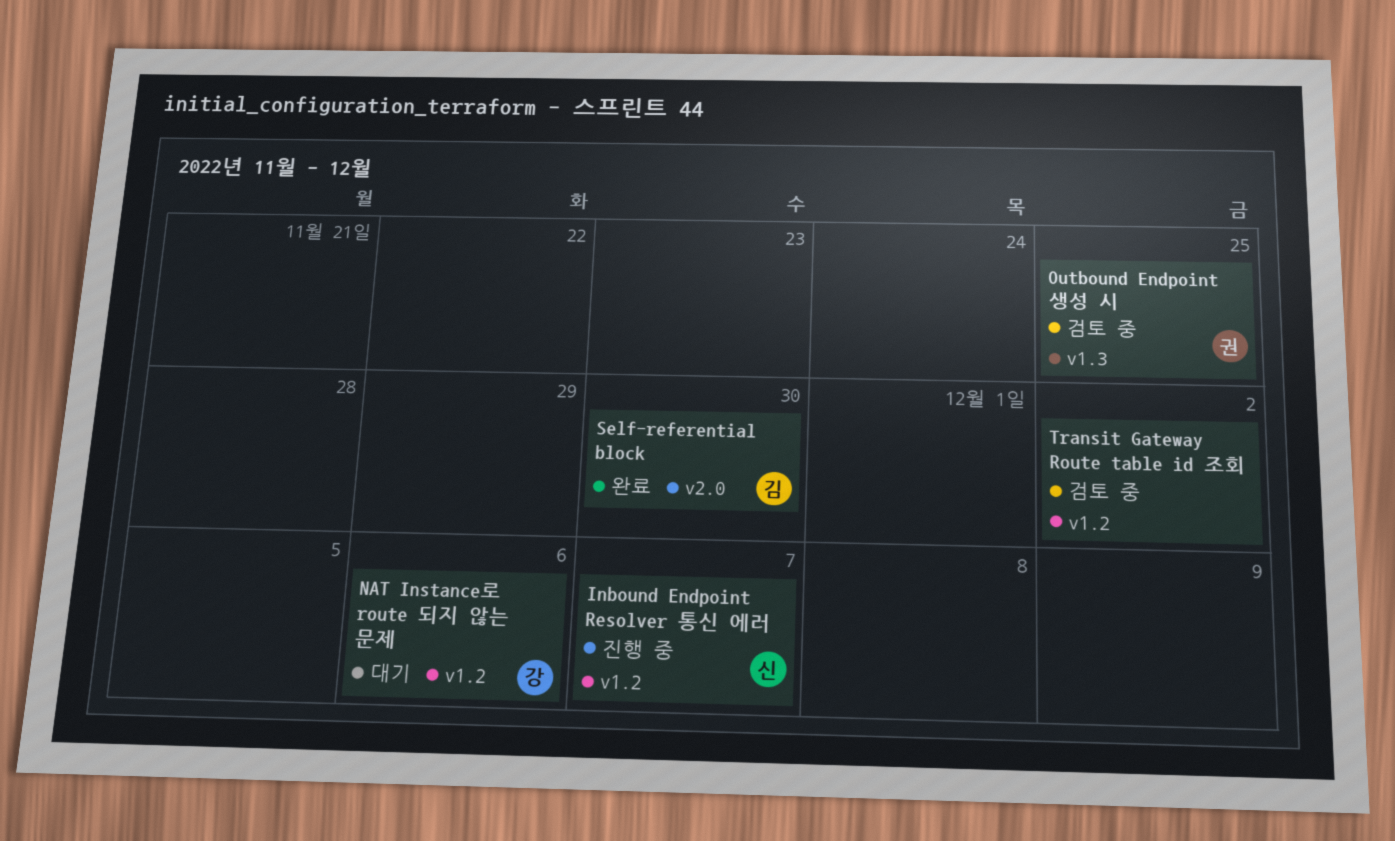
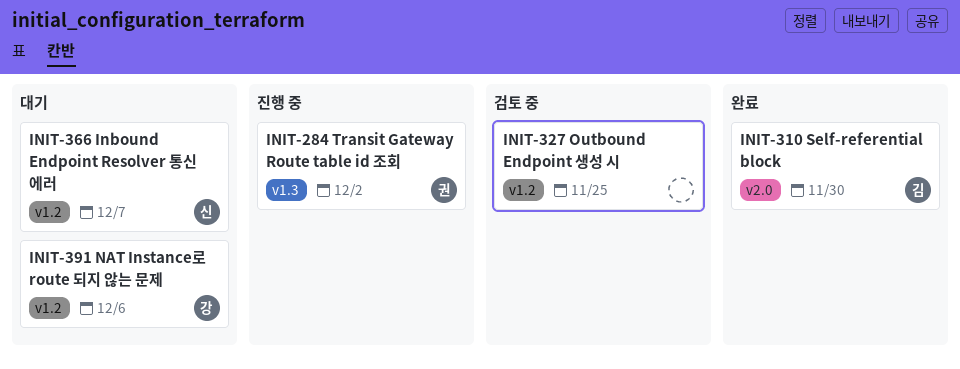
Inbound Endpoint Resolver 통신 에러, status: 진행 중 -> 대기
Outbound Endpoint 생성 시, owner: 권 -> none
Outbound Endpoint 생성 시, label: v1.3 -> v1.2
Transit Gateway Route table id 조회, status: 검토 중 -> 진행 중
Transit Gateway Route table id 조회, owner: none -> 권
Transit Gateway Route table id 조회, label: v1.2 -> v1.3

